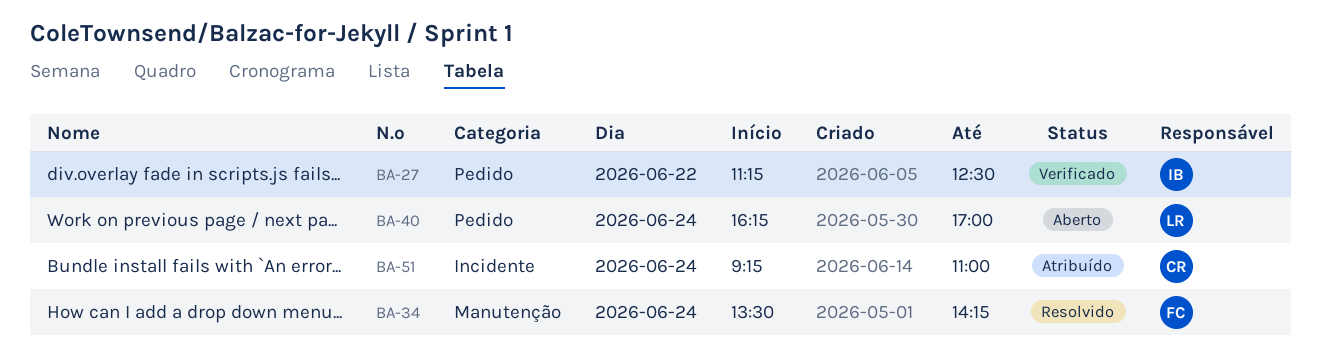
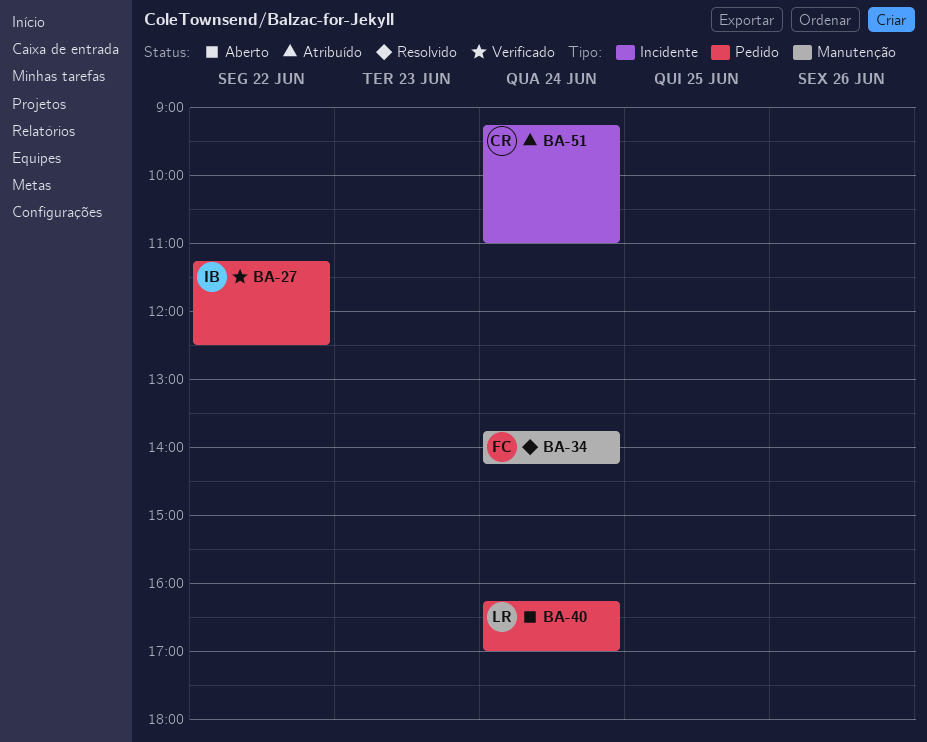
BA-34, begins: 13:30 -> 13:45

